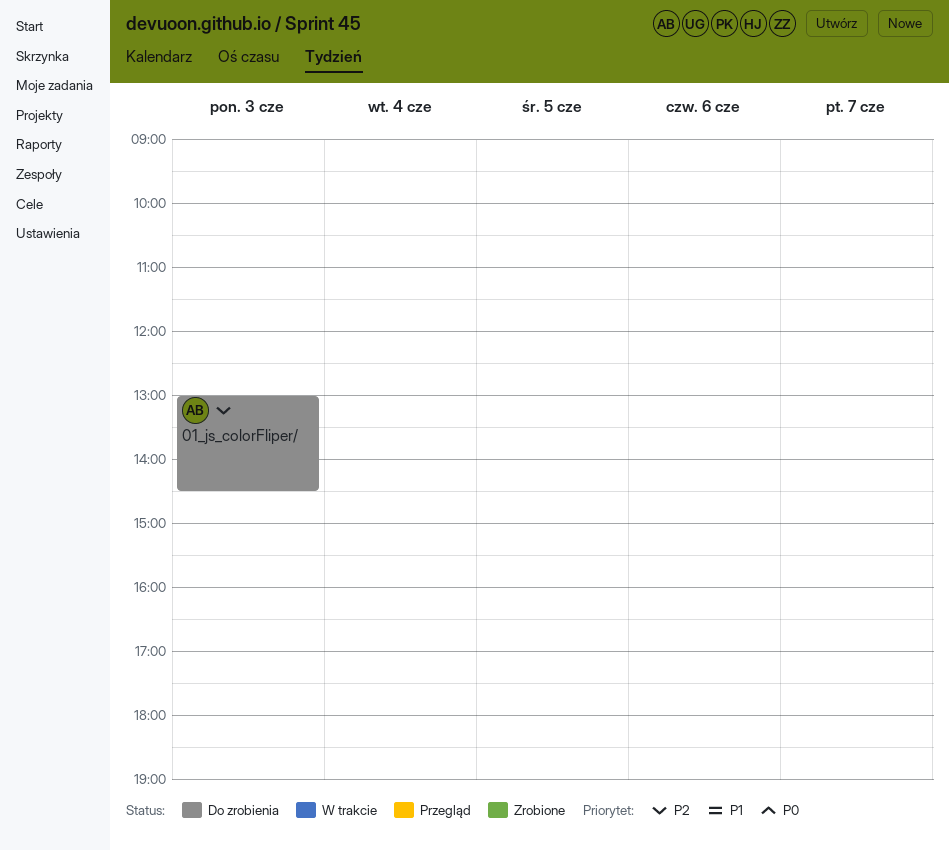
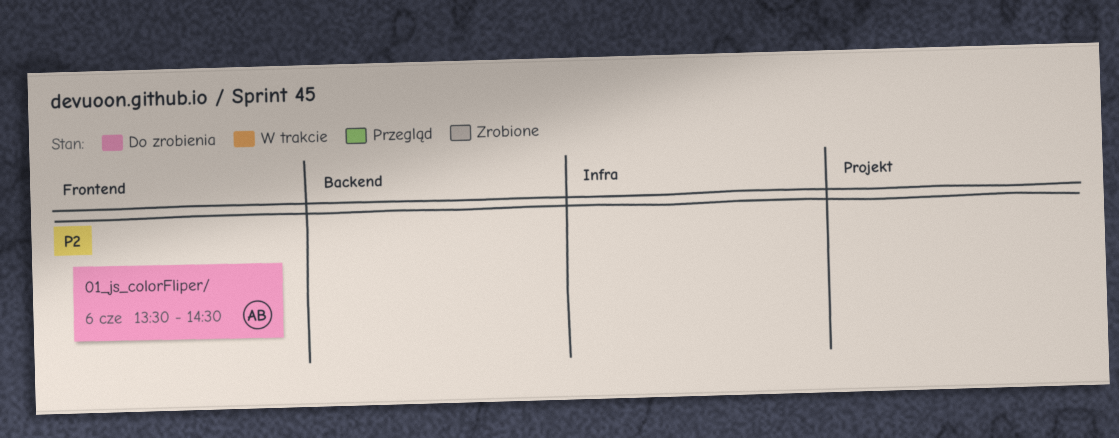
01_js_colorFliper/, day: Jun 3 -> Jun 6
01_js_colorFliper/, begins: 13:00 -> 13:30

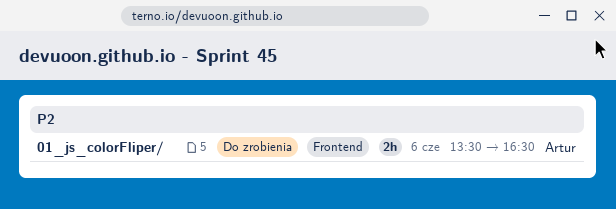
01_js_colorFliper/, ends: 14:30 -> 16:30

